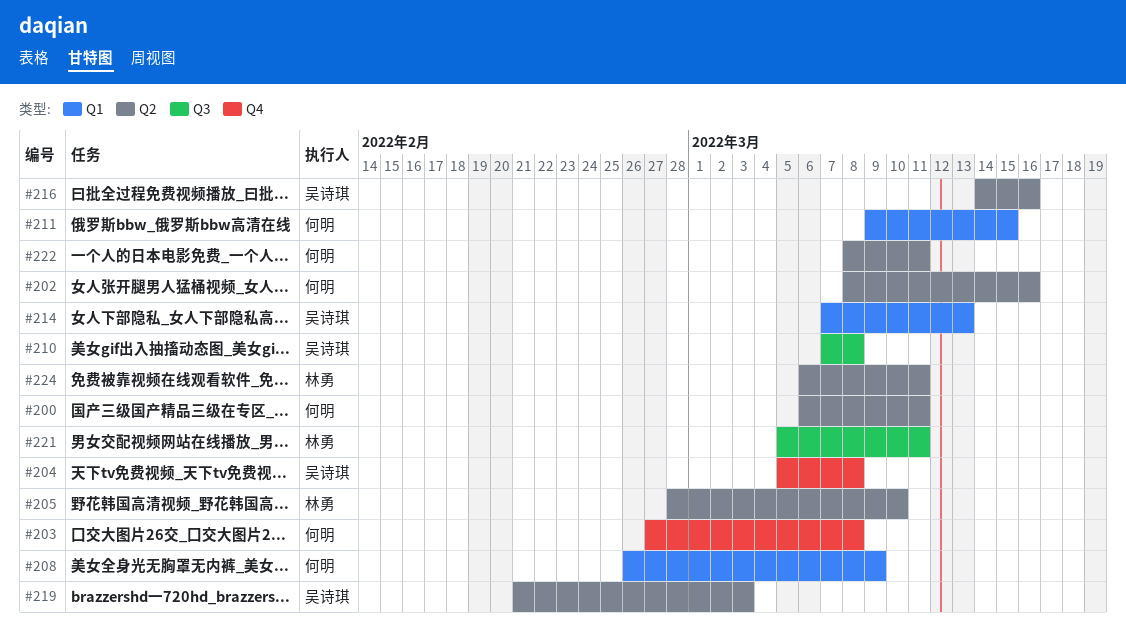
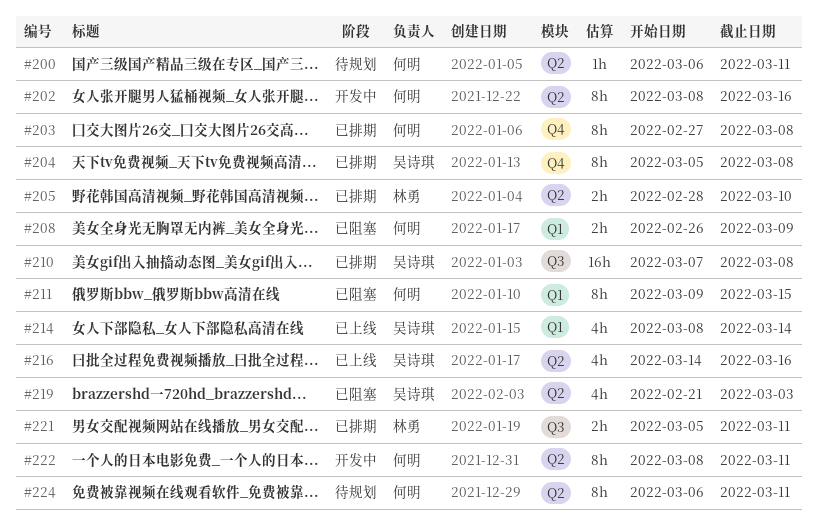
#214, start: Mar 7 -> Mar 8
#214, due: Mar 13 -> Mar 14
#224, owner: 林勇 -> 何明

